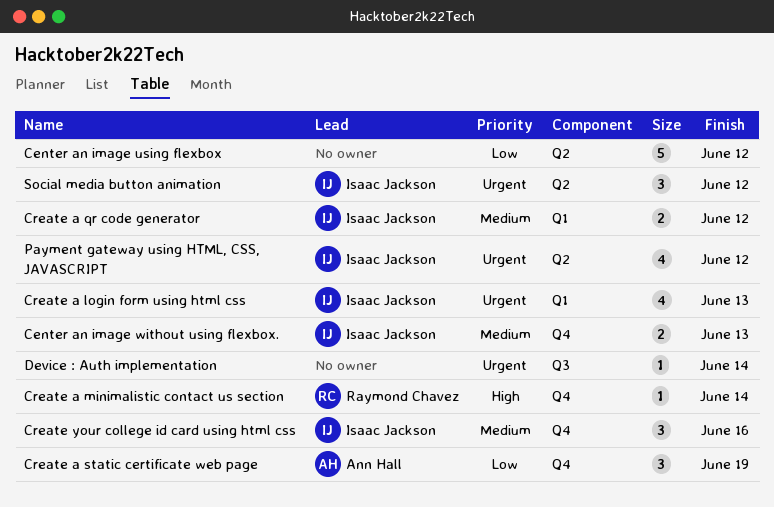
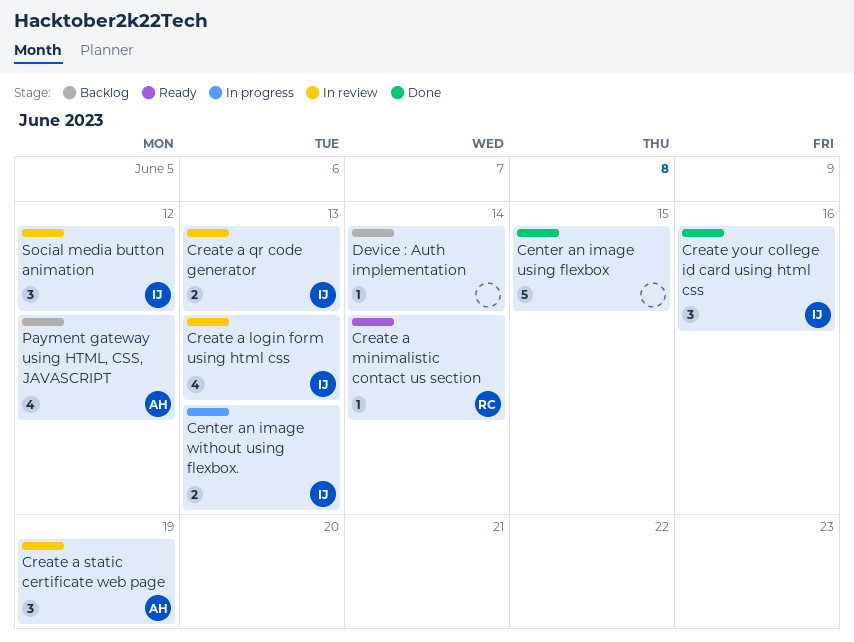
Center an image using flexbox, due: Jun 12 -> Jun 15
Create a qr code generator, due: Jun 12 -> Jun 13
Payment gateway using HTML, CSS, JAVASCRIPT, owner: Isaac Jackson -> Ann Hall

